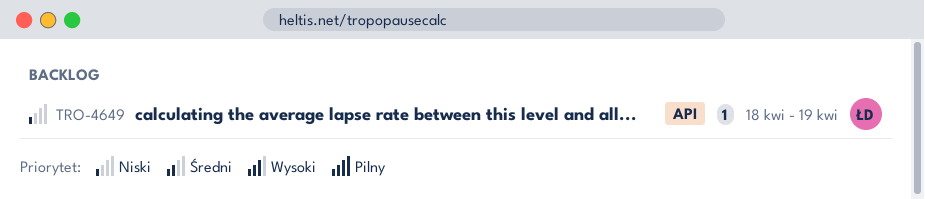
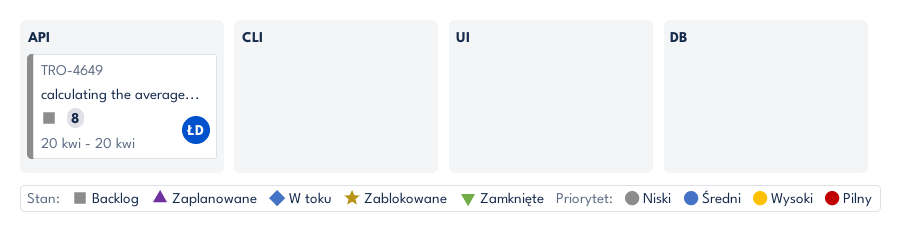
TRO-4649, estimate: 1 -> 8
TRO-4649, start: Apr 18 -> Apr 20
TRO-4649, due: Apr 19 -> Apr 20

